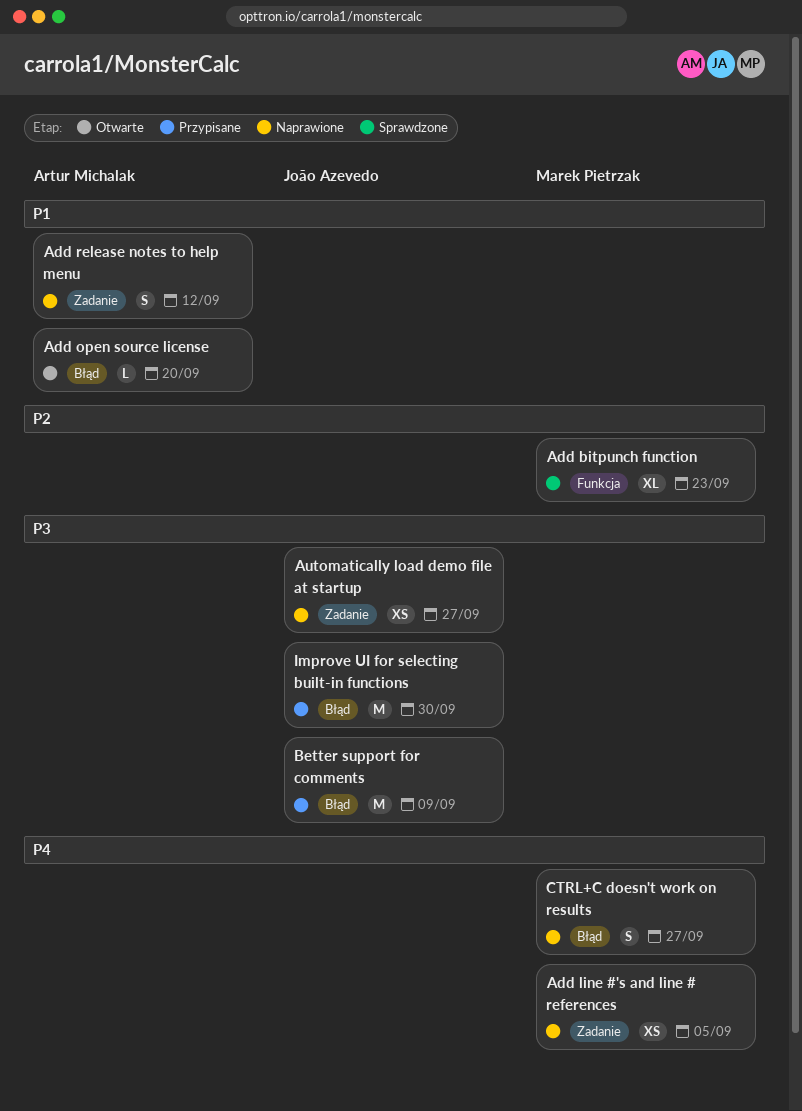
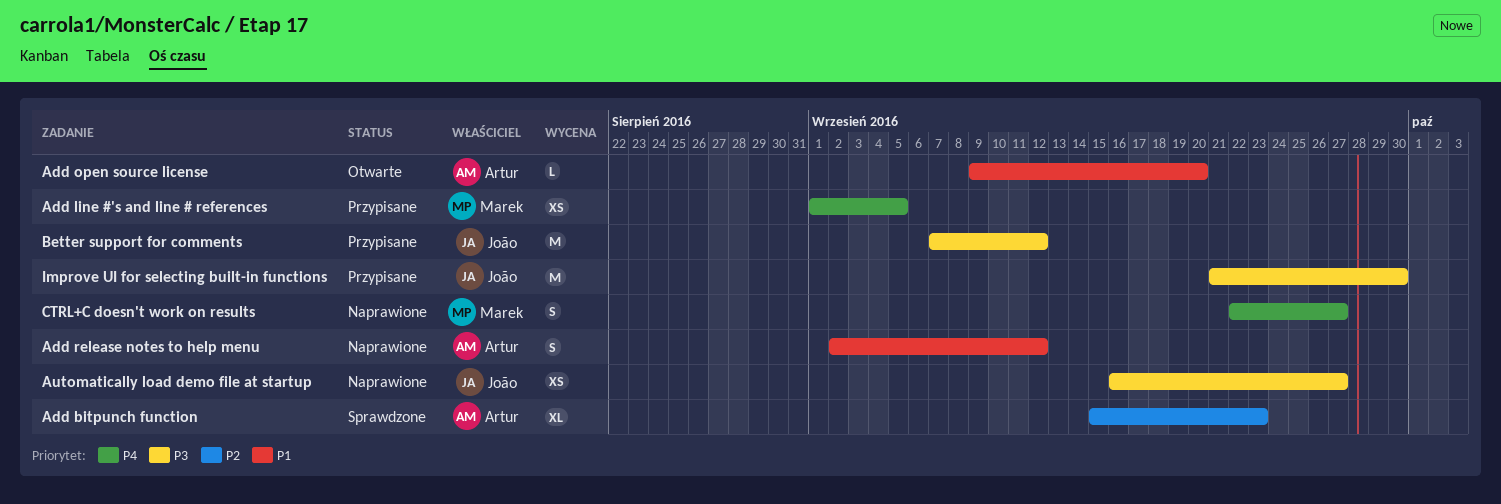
Add bitpunch function, owner: Marek Pietrzak -> Artur Michalak
Add line #'s and line # references, status: Naprawione -> Przypisane
Better support for comments, due: Sep 9 -> Sep 12

